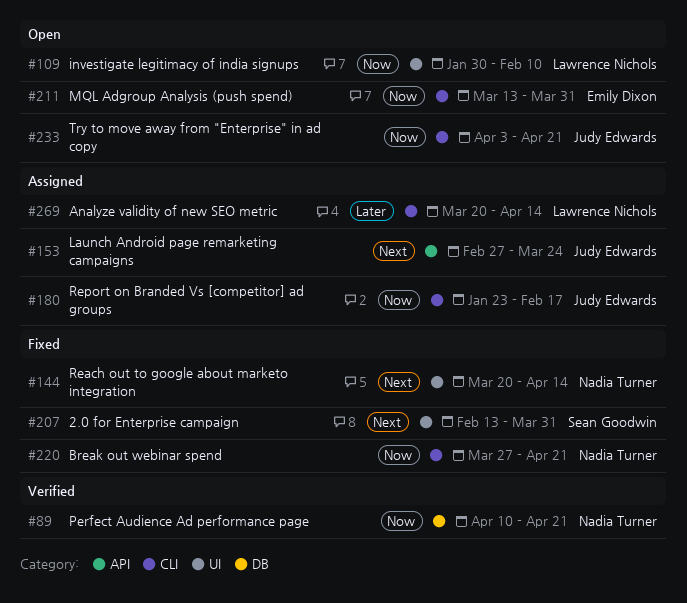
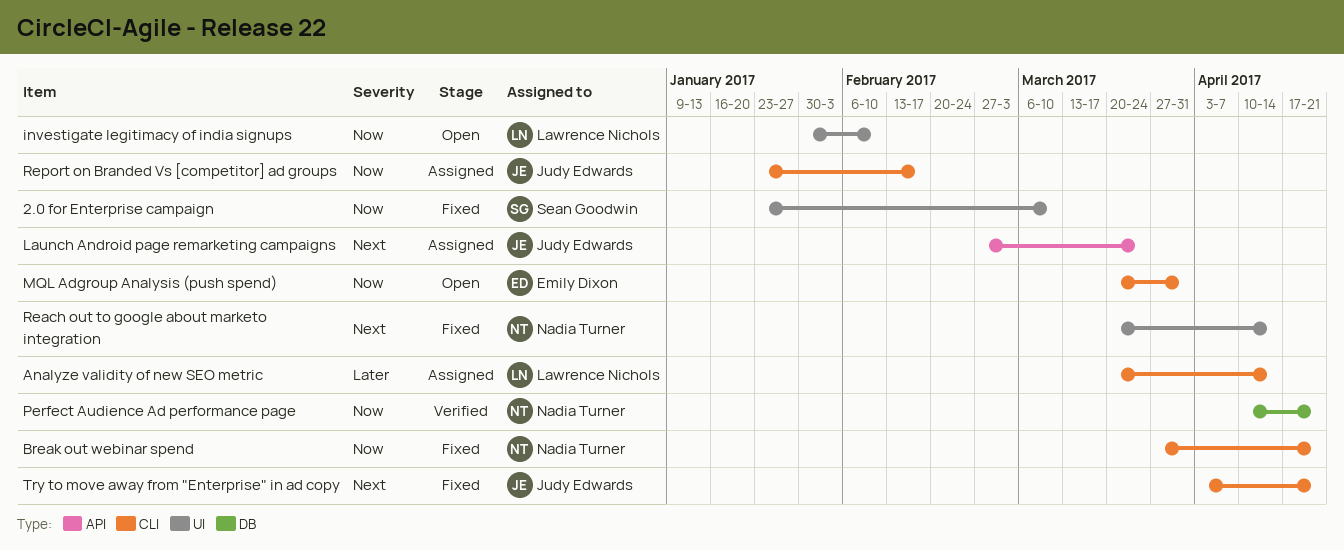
2.0 for Enterprise campaign, priority: Next -> Now
2.0 for Enterprise campaign, start: Feb 13 -> Jan 23
2.0 for Enterprise campaign, due: Mar 31 -> Mar 10
MQL Adgroup Analysis (push spend), start: Mar 13 -> Mar 20
Try to move away from "Enterprise" in ad copy, status: Open -> Fixed
Try to move away from "Enterprise" in ad copy, priority: Now -> Next

